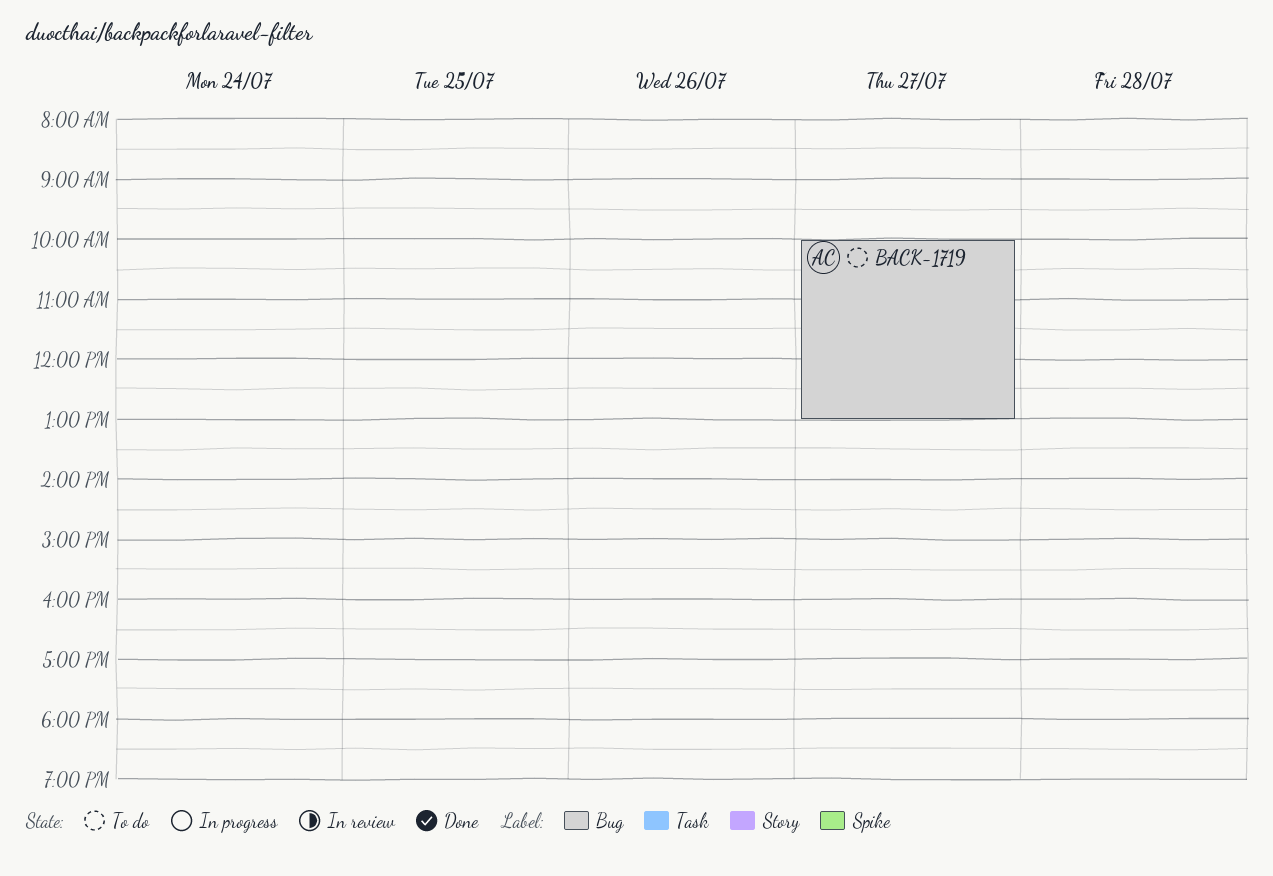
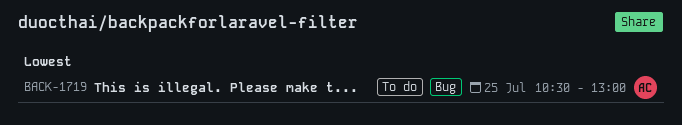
BACK-1719, day: Jul 27 -> Jul 25
BACK-1719, begins: 10:00 -> 10:30

